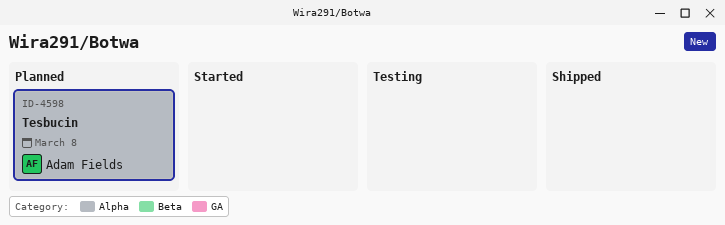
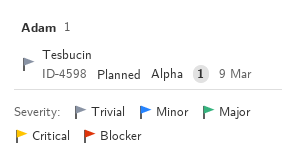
ID-4598, due: Mar 8 -> Mar 9

